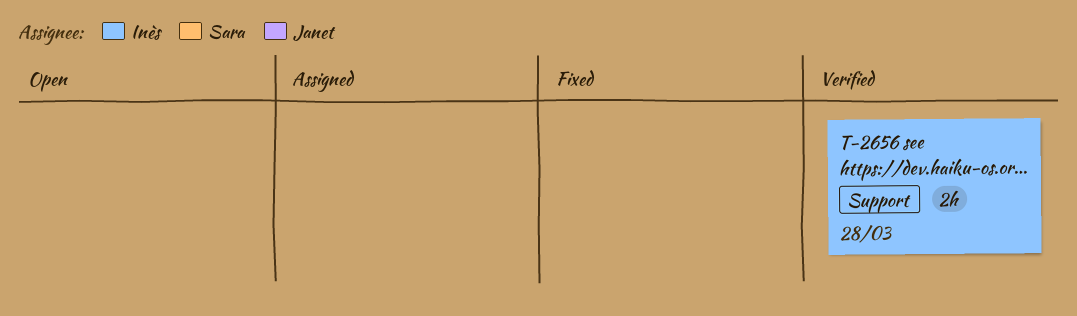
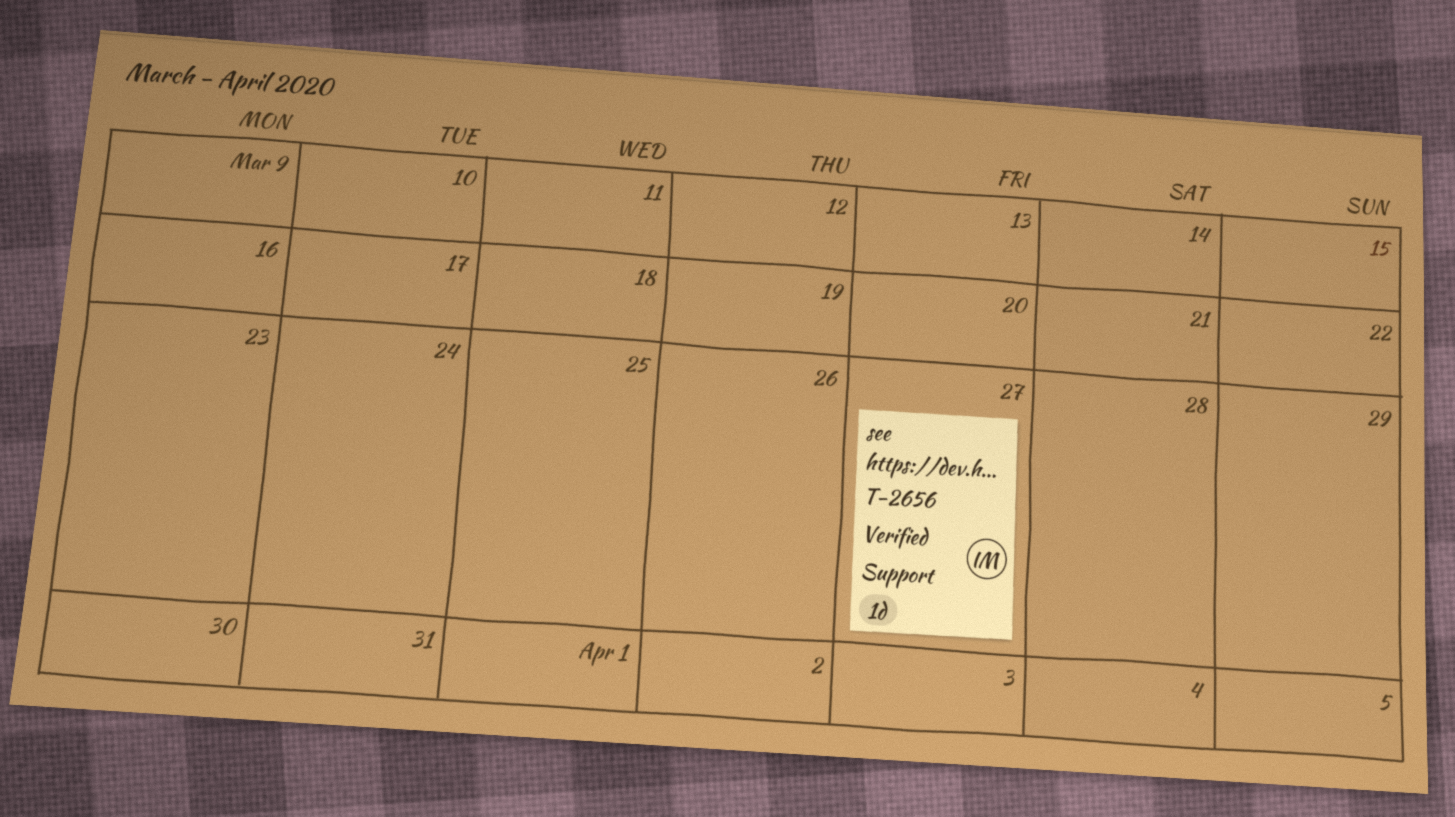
T-2656, estimate: 2h -> 1d
T-2656, due: Mar 28 -> Mar 27

